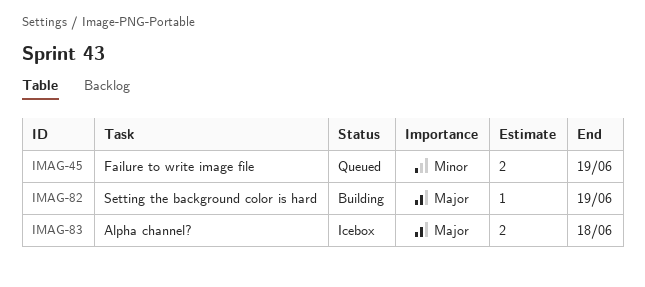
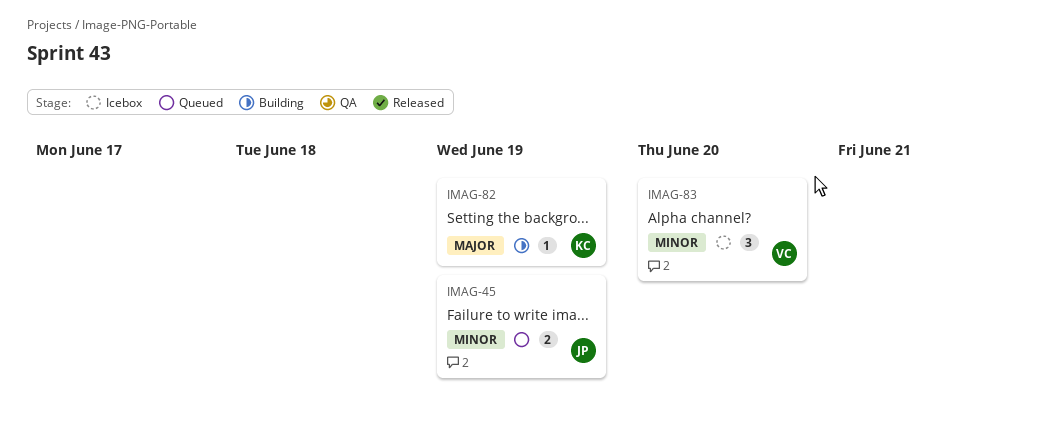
IMAG-83, priority: Major -> Minor
IMAG-83, estimate: 2 -> 3
IMAG-83, due: Jun 18 -> Jun 20

